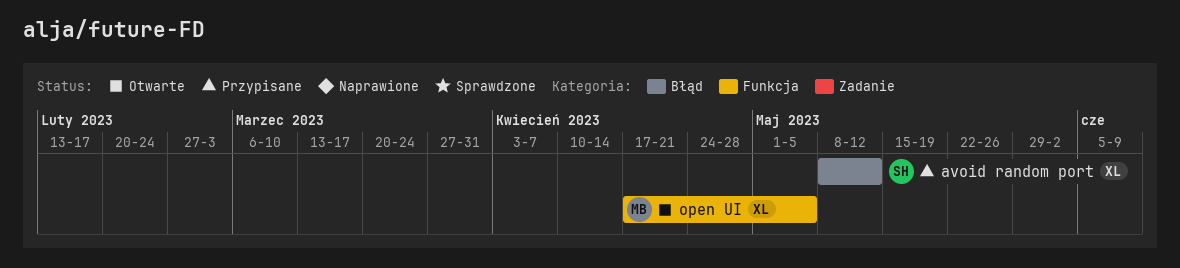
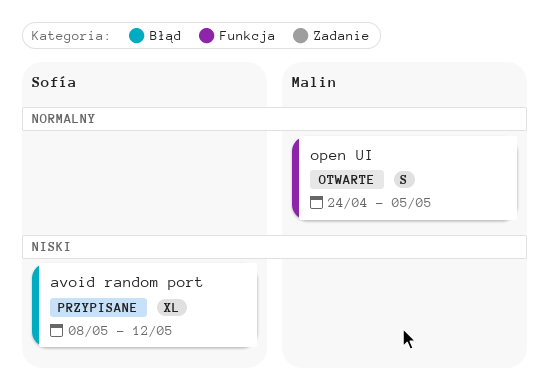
open UI, estimate: XL -> S
open UI, start: Apr 17 -> Apr 24

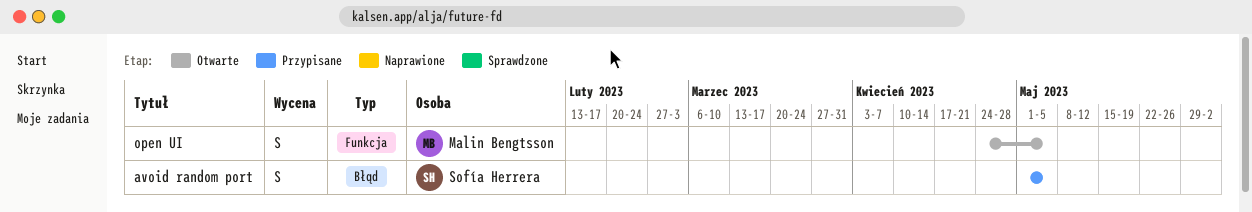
avoid random port, estimate: XL -> S
avoid random port, start: May 8 -> May 1
avoid random port, due: May 12 -> May 5

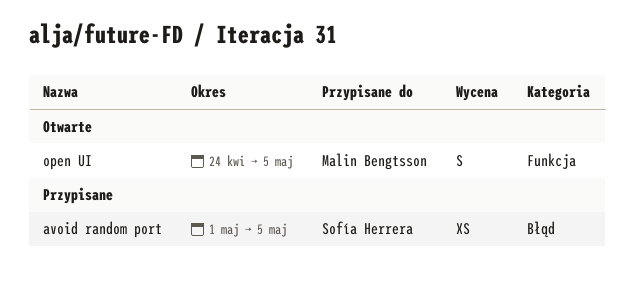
avoid random port, estimate: S -> XS

